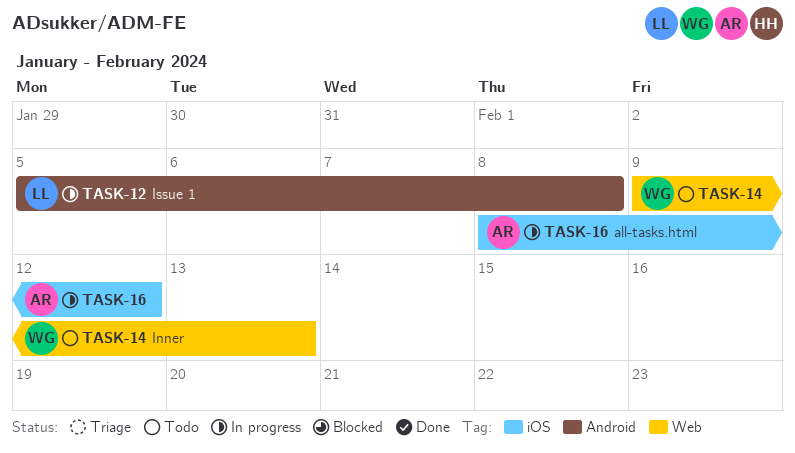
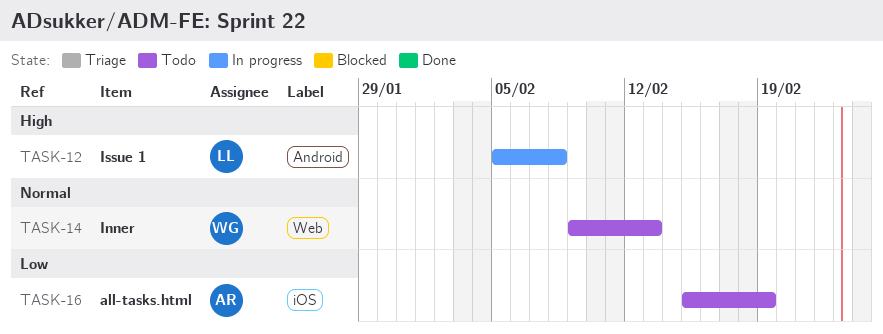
TASK-16, status: In progress -> Todo
TASK-16, start: Feb 8 -> Feb 15
TASK-16, due: Feb 12 -> Feb 19

